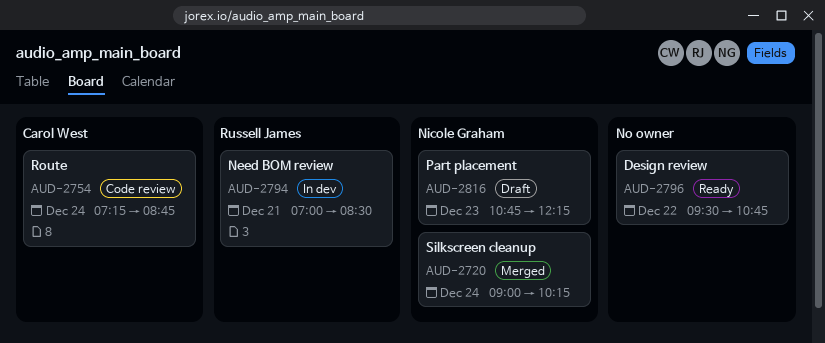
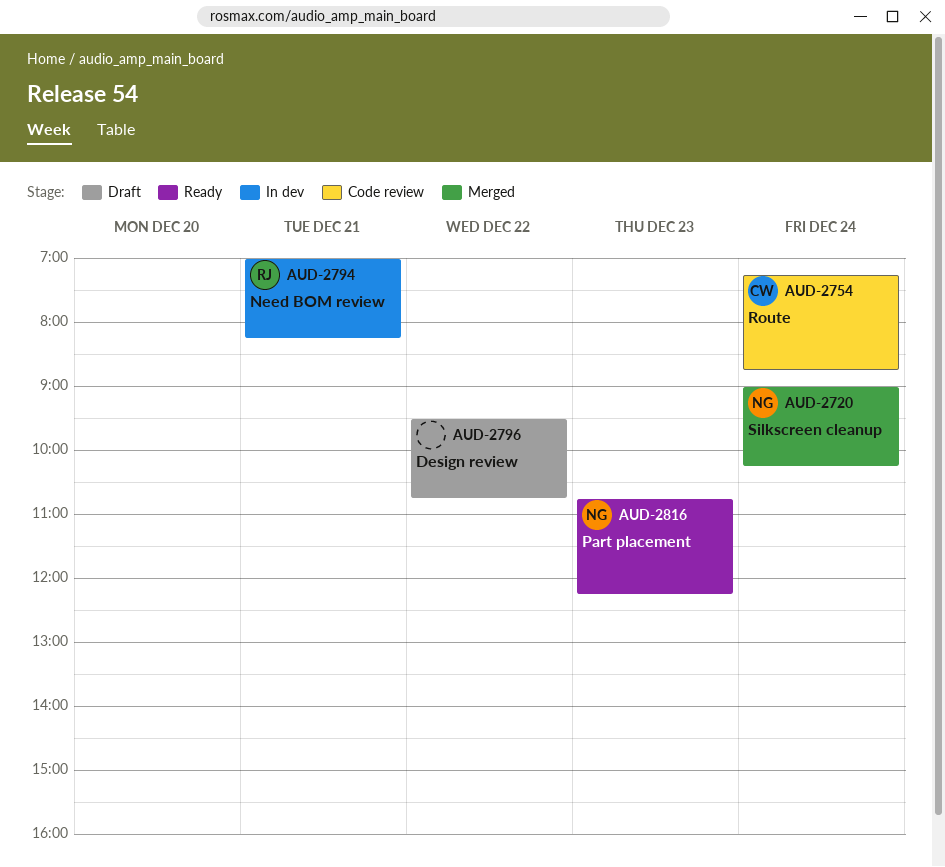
AUD-2794, ends: 08:30 -> 08:15
AUD-2796, status: Ready -> Draft
AUD-2816, status: Draft -> Ready

